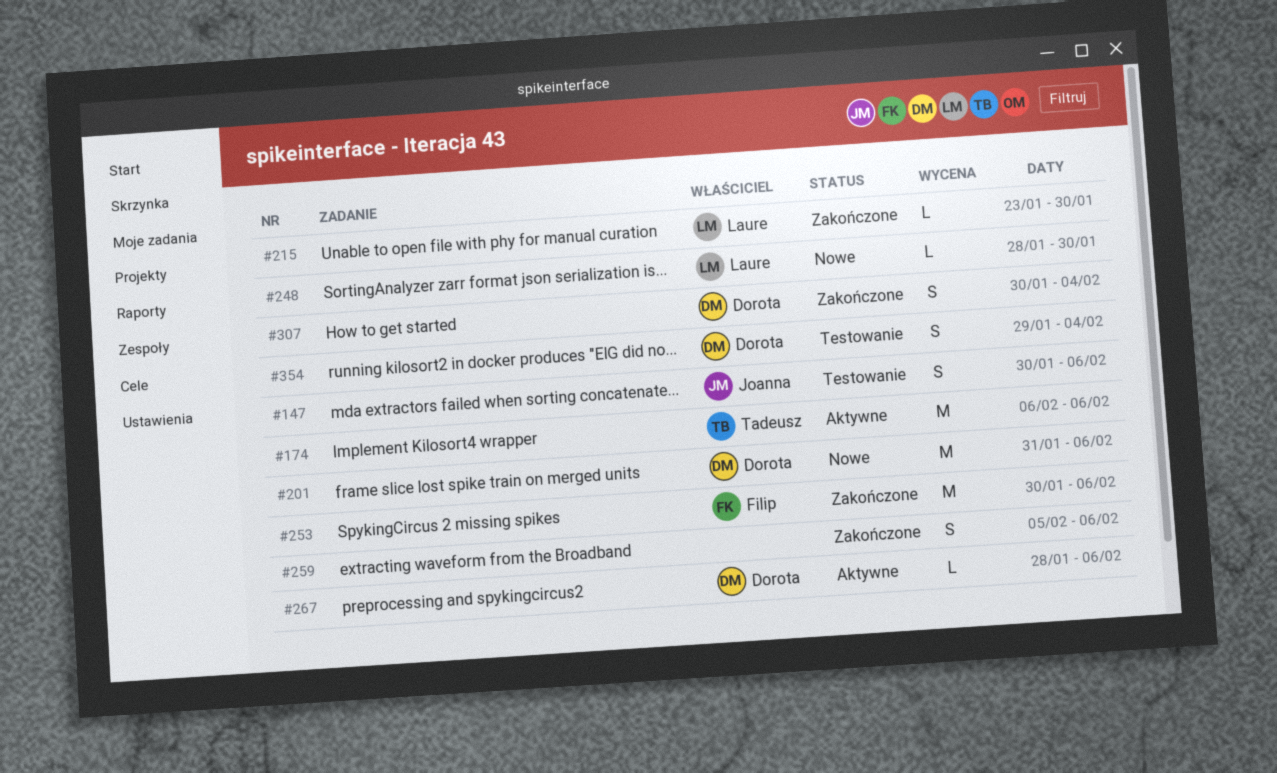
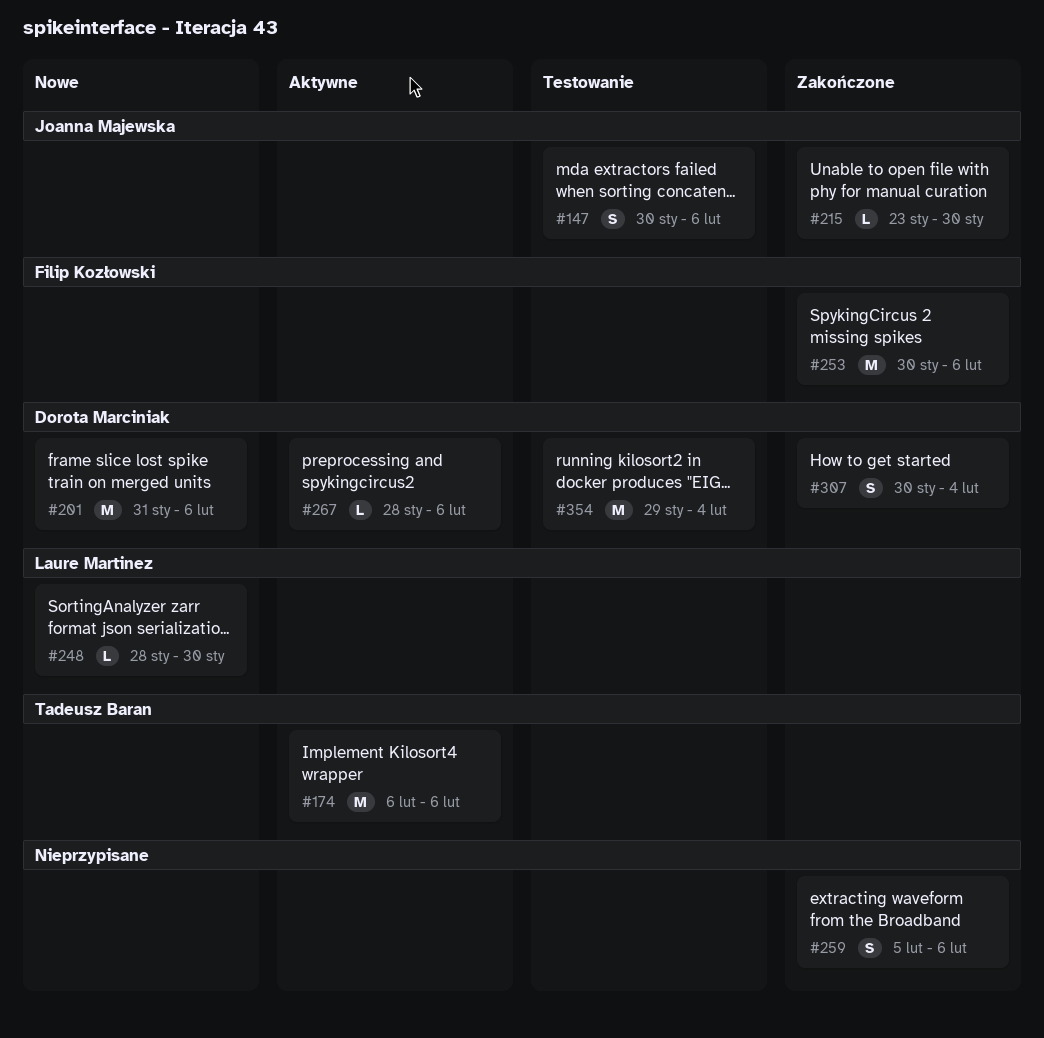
#215, owner: Laure Martinez -> Joanna Majewska
#354, estimate: S -> M

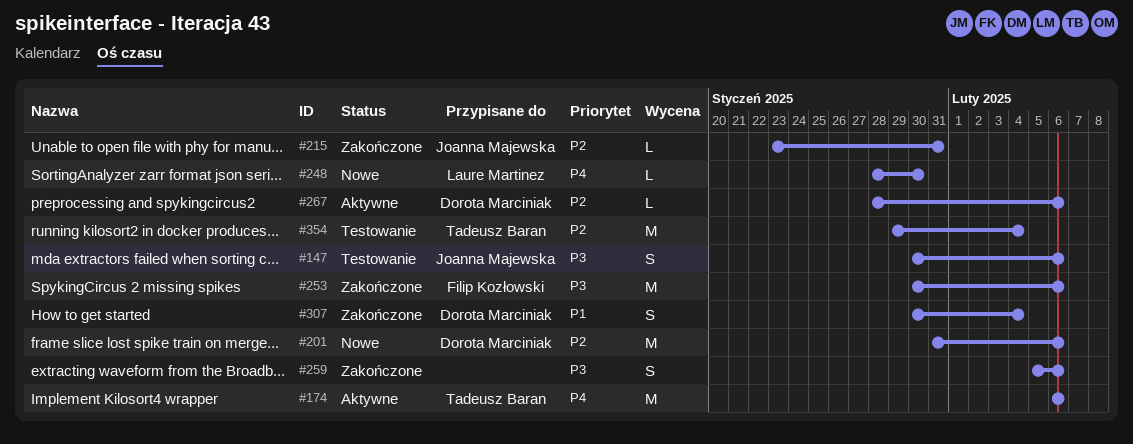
#215, due: Jan 30 -> Jan 31
#354, owner: Dorota Marciniak -> Tadeusz Baran

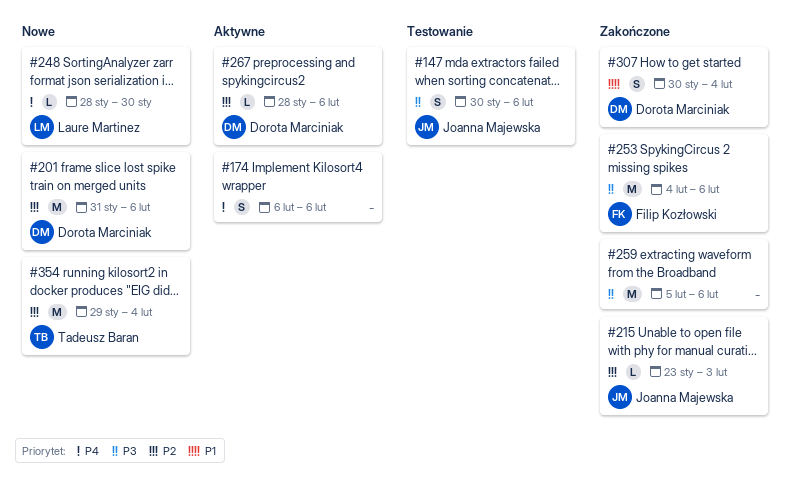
#174, owner: Tadeusz Baran -> none
#174, estimate: M -> S
#215, due: Jan 31 -> Feb 3
#253, start: Jan 30 -> Feb 4
#259, estimate: S -> M
#354, status: Testowanie -> Nowe

